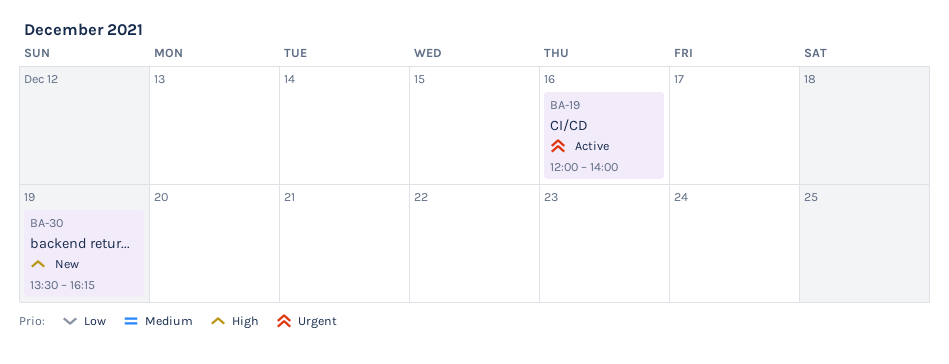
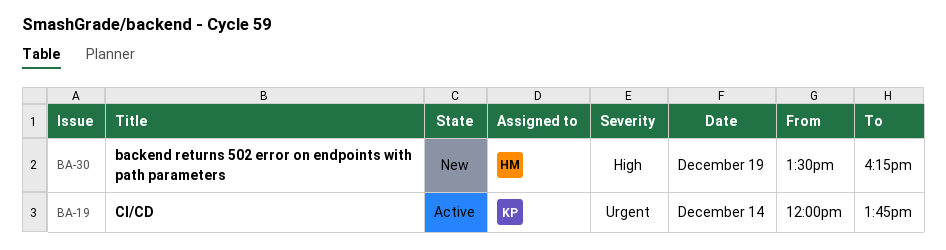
BA-19, day: Dec 16 -> Dec 14
BA-19, ends: 14:00 -> 13:45

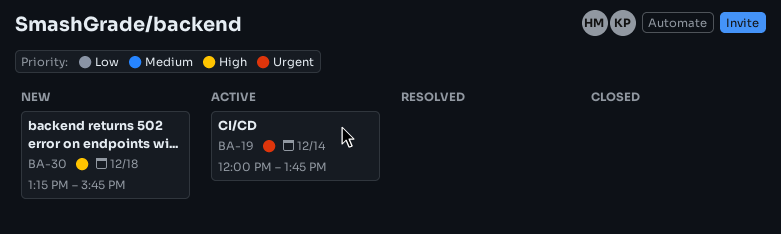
BA-30, day: Dec 19 -> Dec 18
BA-30, begins: 13:30 -> 13:15
BA-30, ends: 16:15 -> 15:45

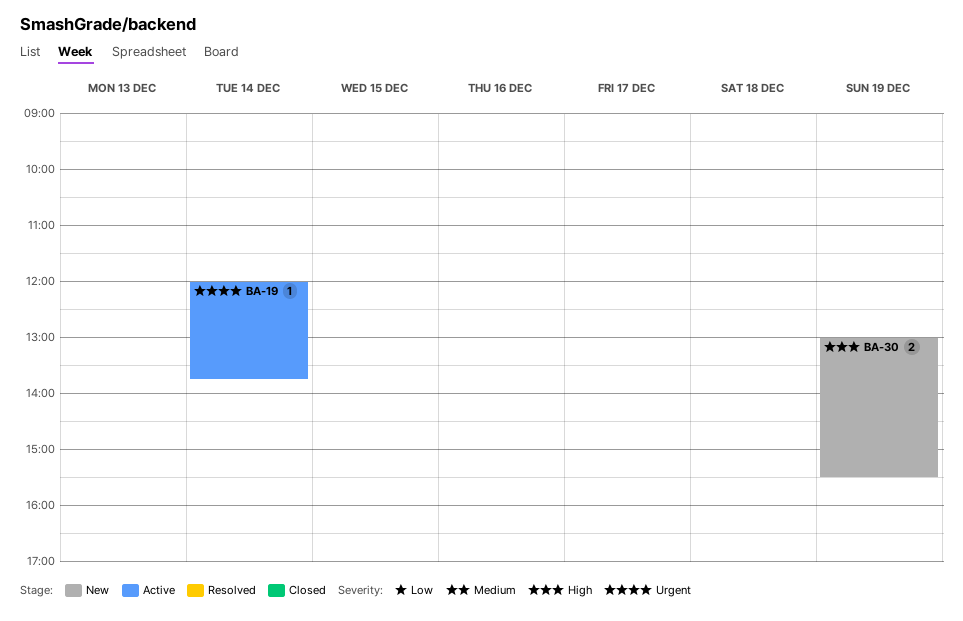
BA-30, day: Dec 18 -> Dec 19
BA-30, begins: 13:15 -> 13:00
BA-30, ends: 15:45 -> 15:30

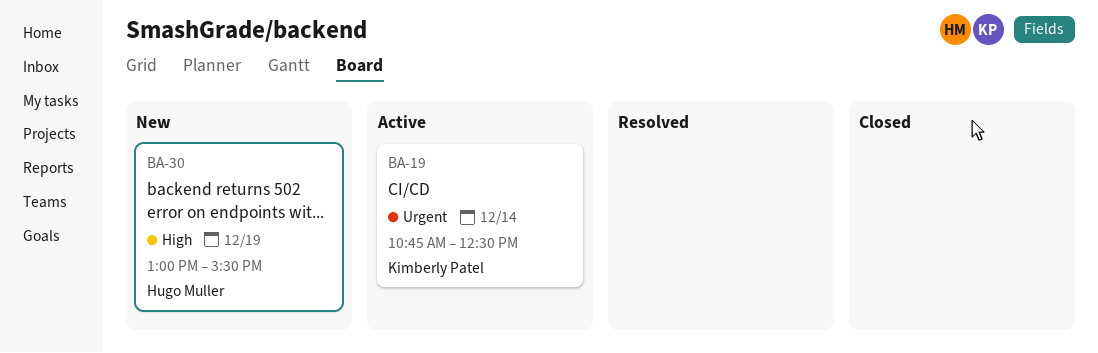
BA-19, begins: 12:00 -> 10:45
BA-19, ends: 13:45 -> 12:30

